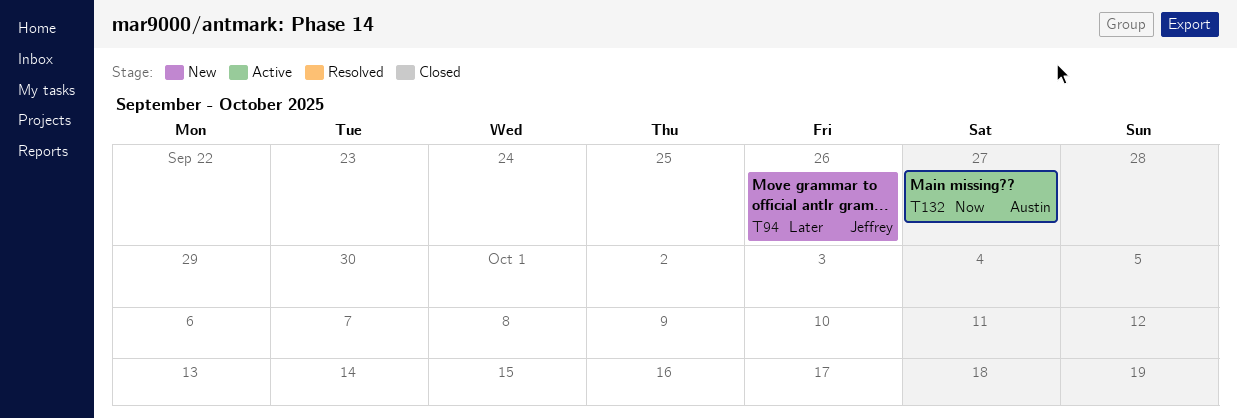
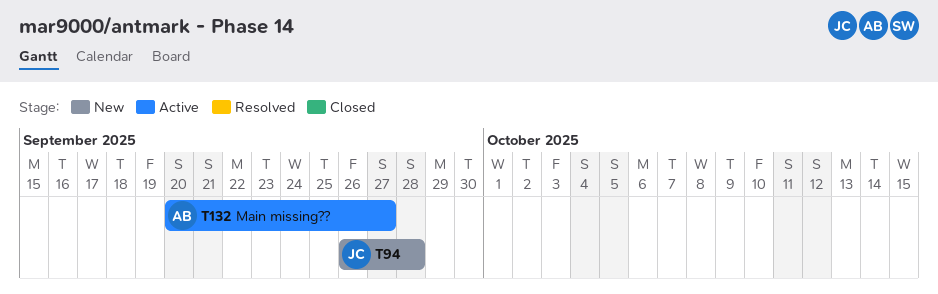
T94, due: Sep 26 -> Sep 28

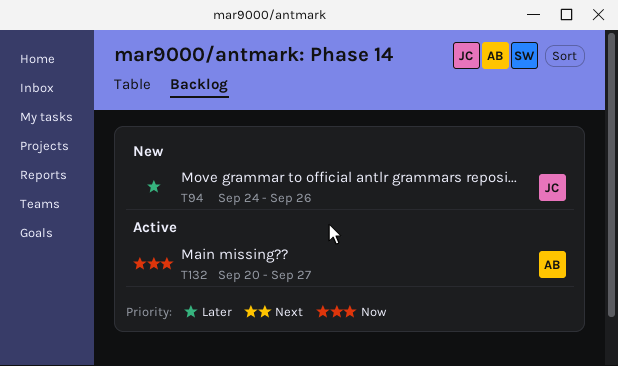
T94, start: Sep 26 -> Sep 24
T94, due: Sep 28 -> Sep 26

